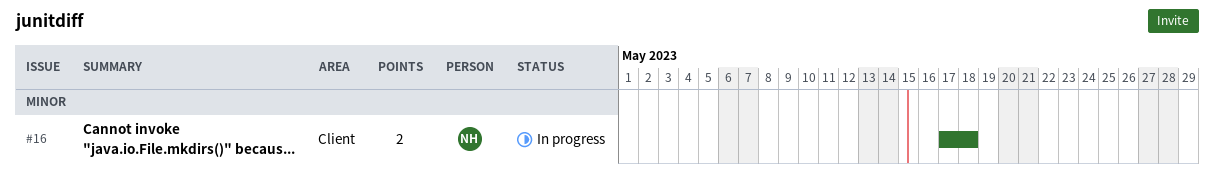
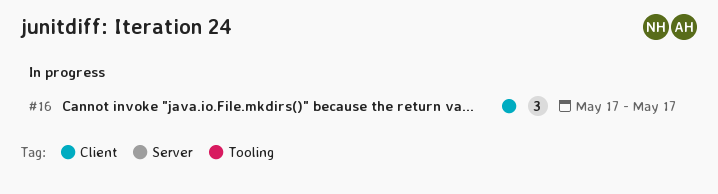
#16, estimate: 2 -> 3
#16, due: May 18 -> May 17

